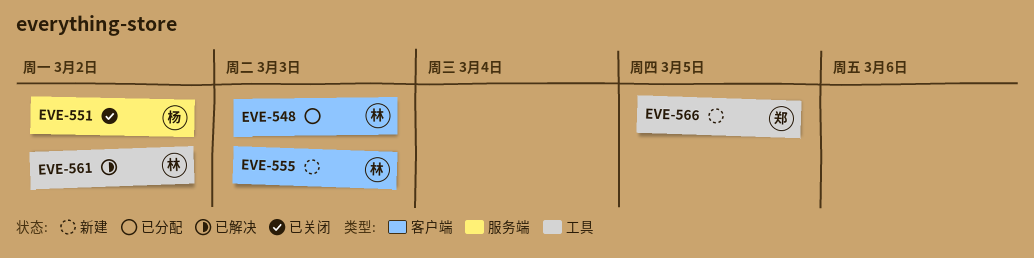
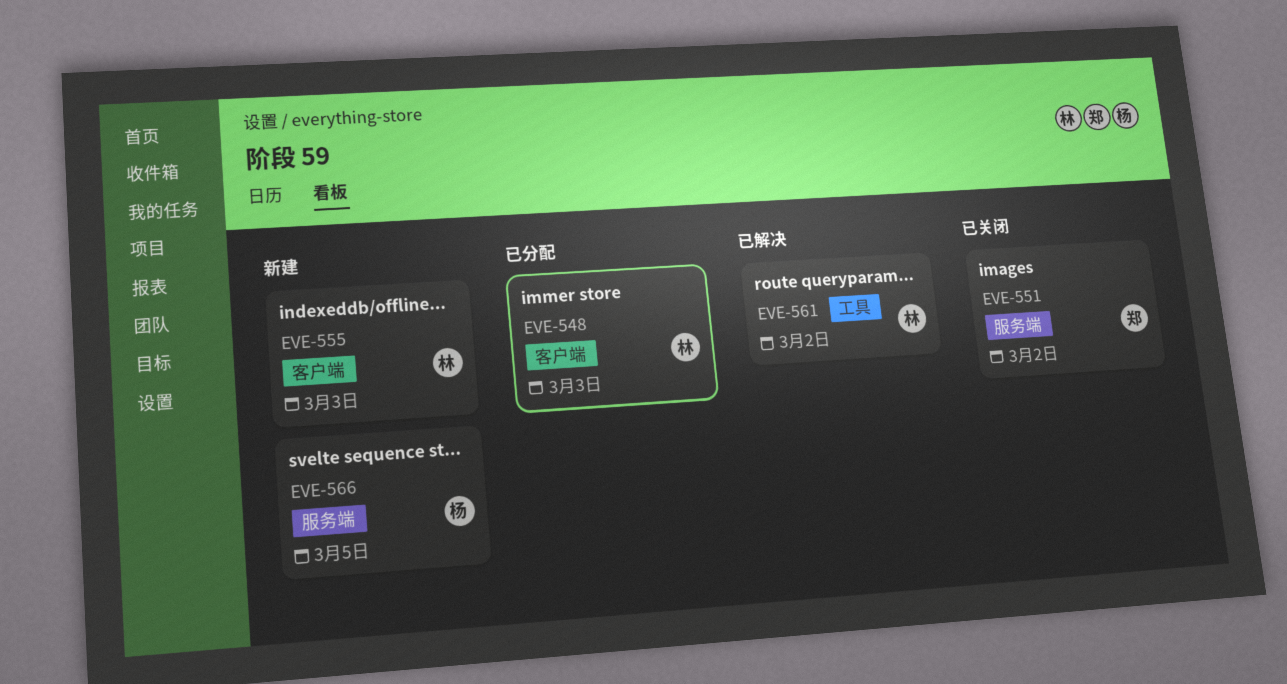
EVE-551, owner: 杨 -> 郑
EVE-566, owner: 郑 -> 杨
EVE-566, label: 工具 -> 服务端

